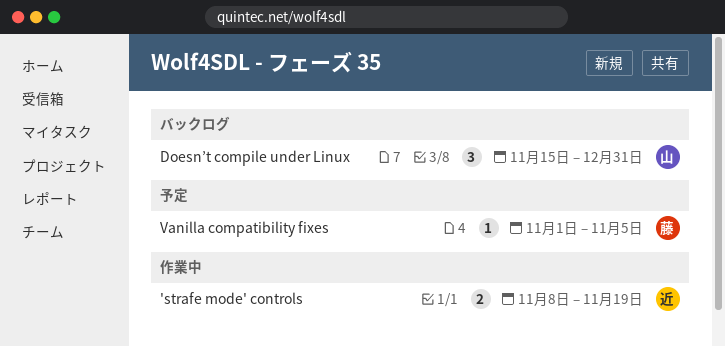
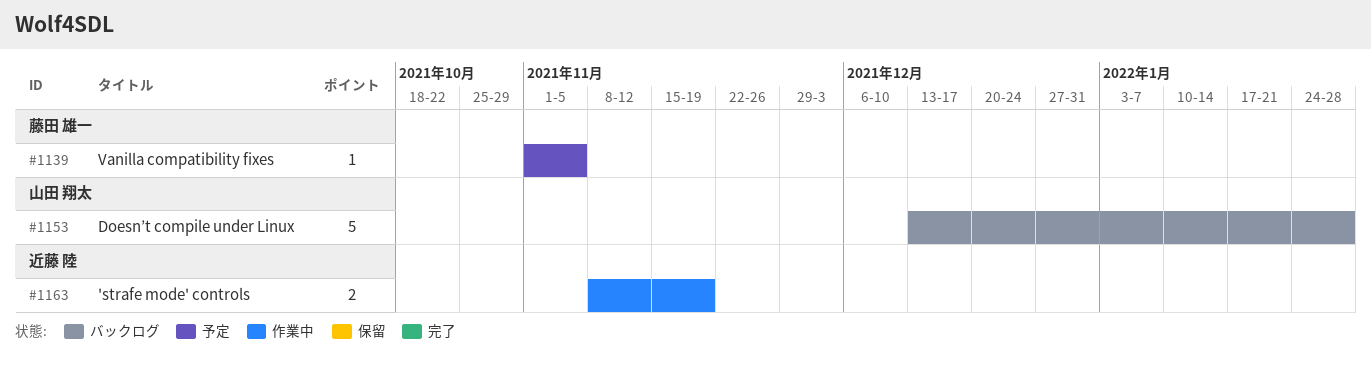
Doesn’t compile under Linux, estimate: 3 -> 5
Doesn’t compile under Linux, start: Nov 15 -> Dec 13
Doesn’t compile under Linux, due: Dec 31 -> Jan 28

